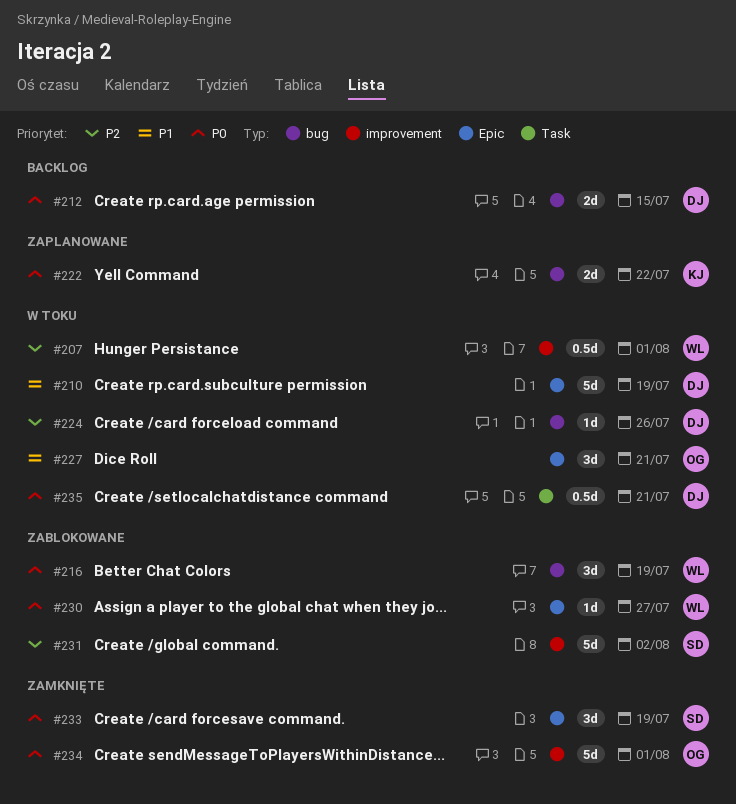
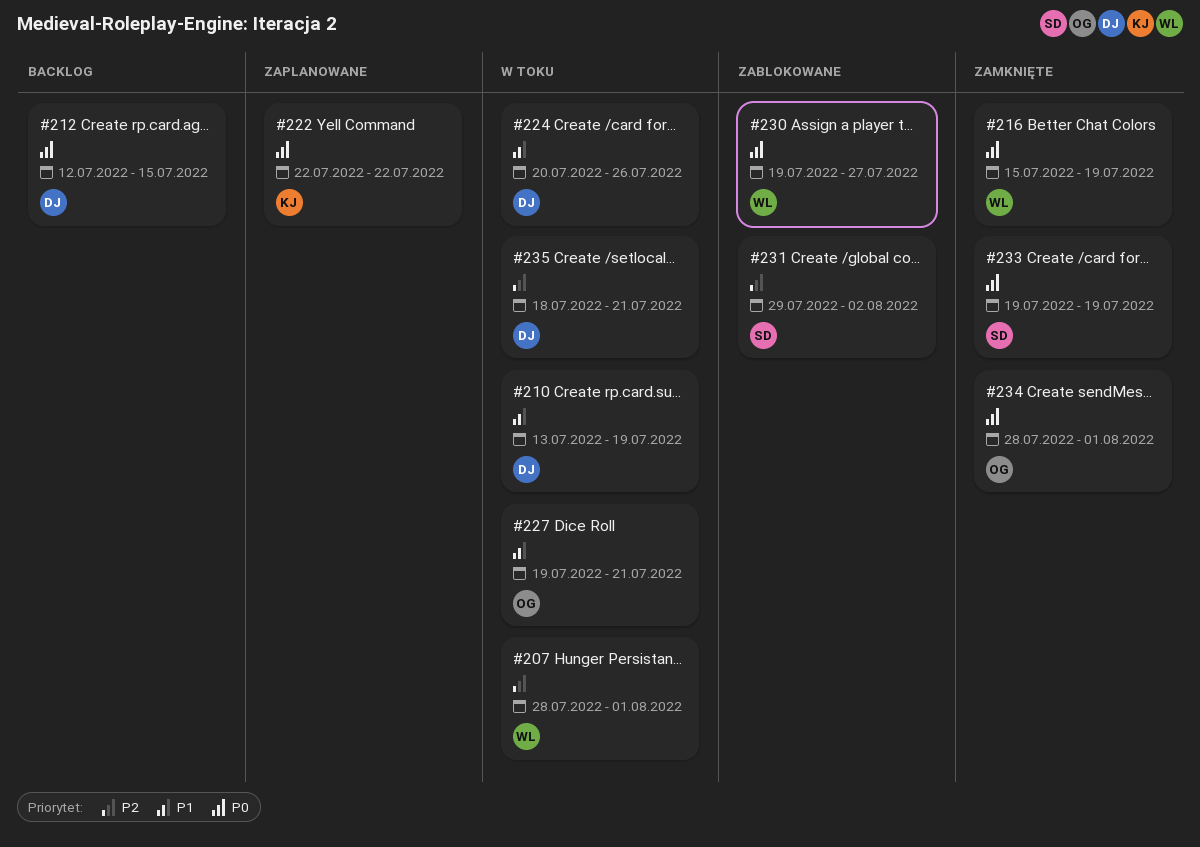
#216, status: Zablokowane -> Zamknięte
#224, priority: P2 -> P1
#235, priority: P0 -> P2

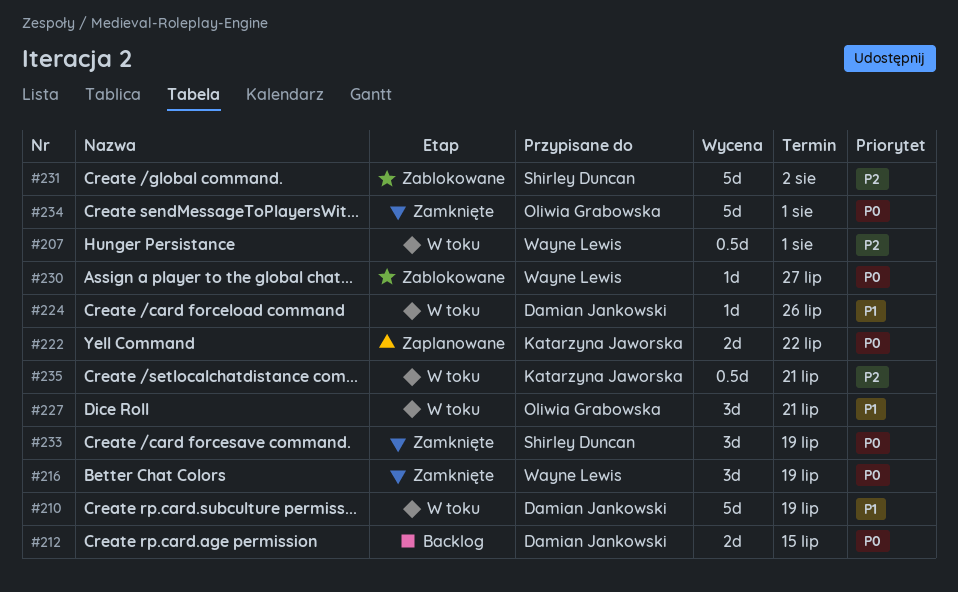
#235, owner: Damian Jankowski -> Katarzyna Jaworska

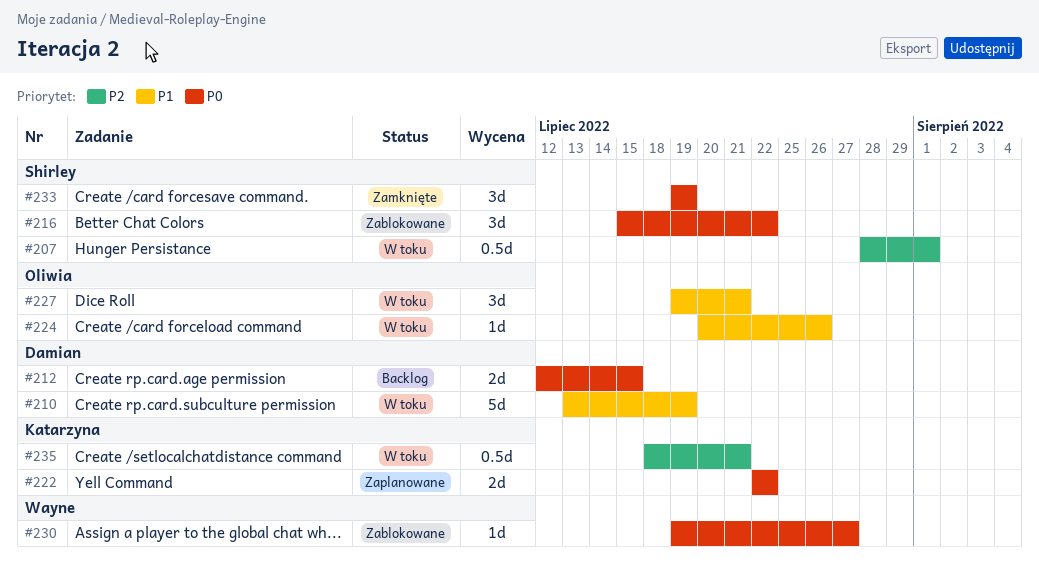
#207, owner: Wayne Lewis -> Shirley Duncan
#216, status: Zamknięte -> Zablokowane
#216, owner: Wayne Lewis -> Shirley Duncan
#216, due: Jul 19 -> Jul 22
#224, owner: Damian Jankowski -> Oliwia Grabowska
#231: present -> none
#234: present -> none

